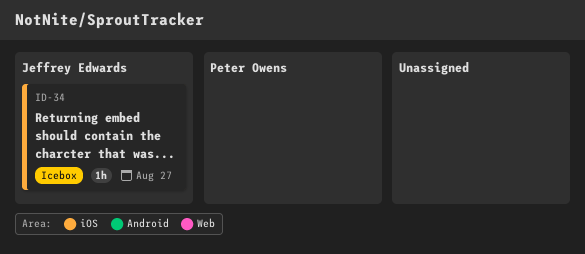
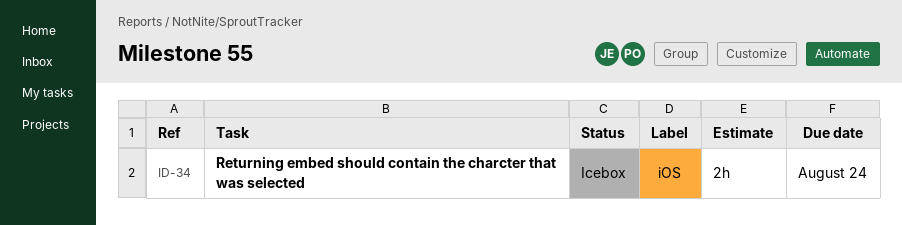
ID-34, estimate: 1h -> 2h
ID-34, due: Aug 27 -> Aug 24

